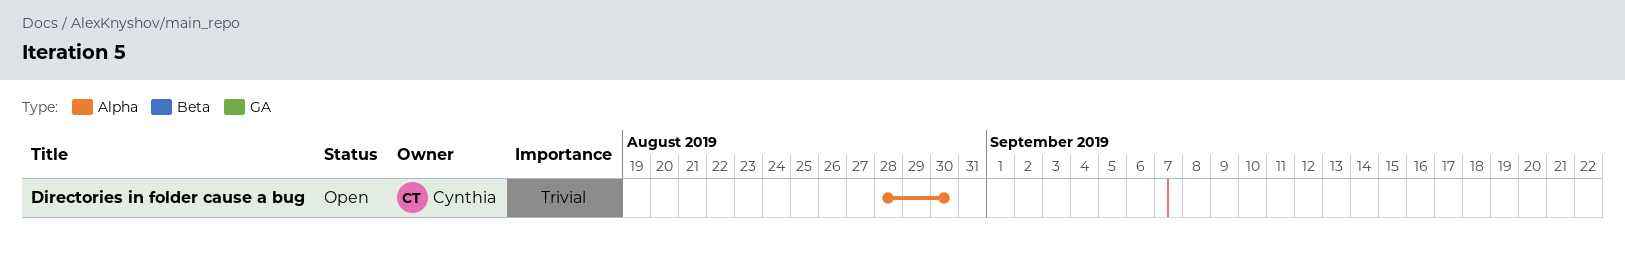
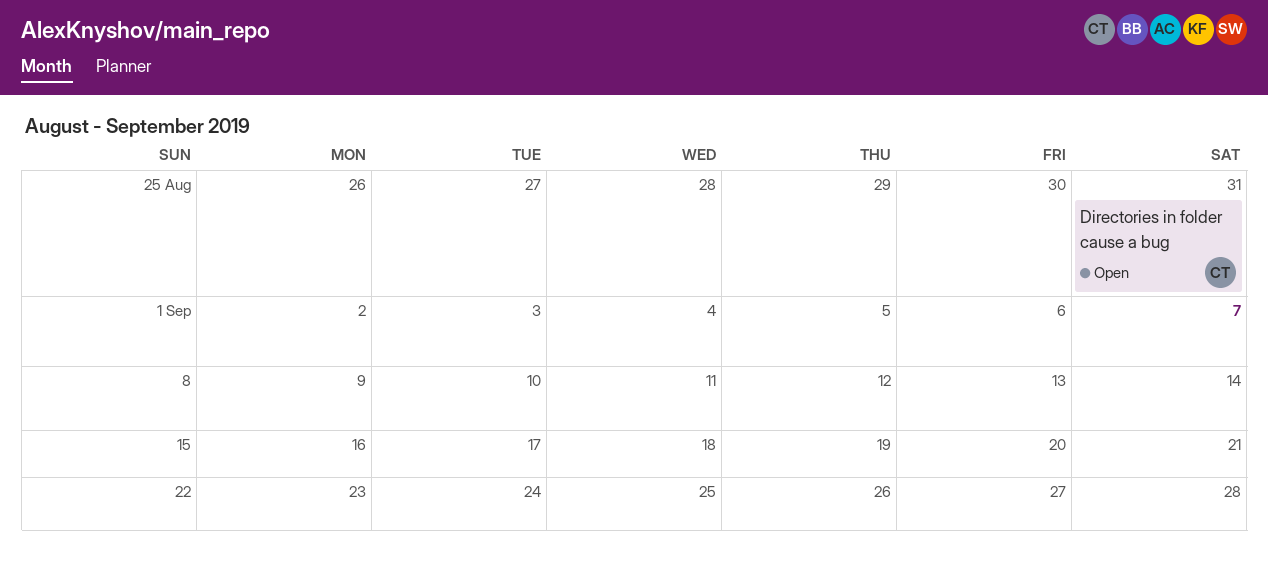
Directories in folder cause a bug, due: Aug 30 -> Aug 31

